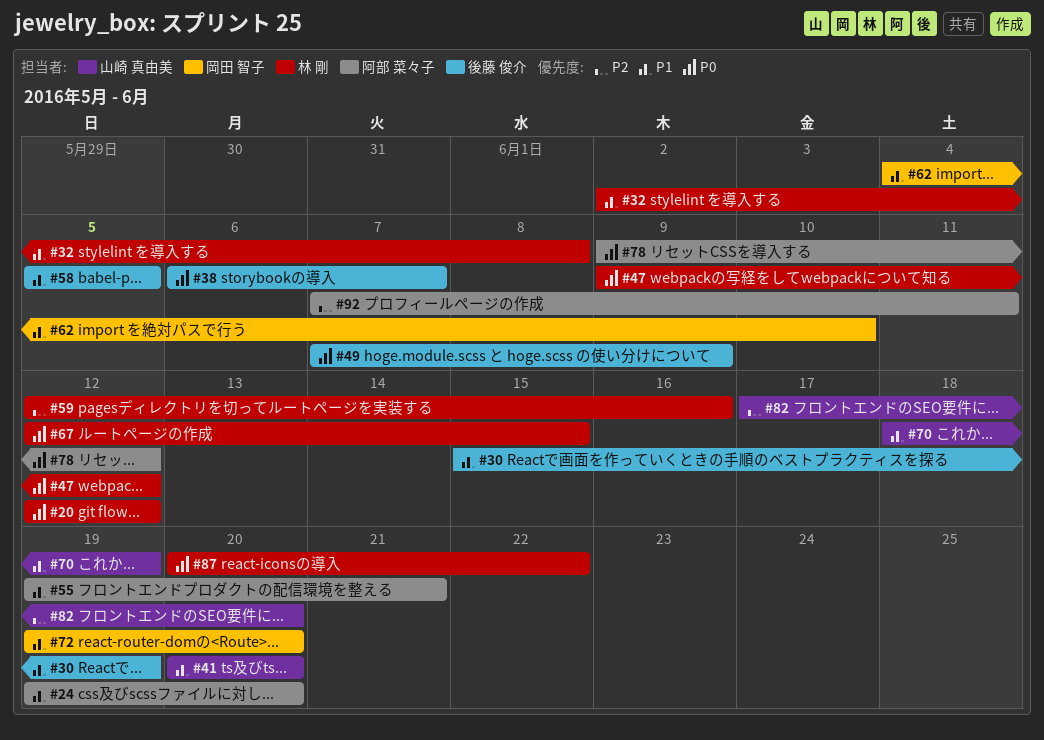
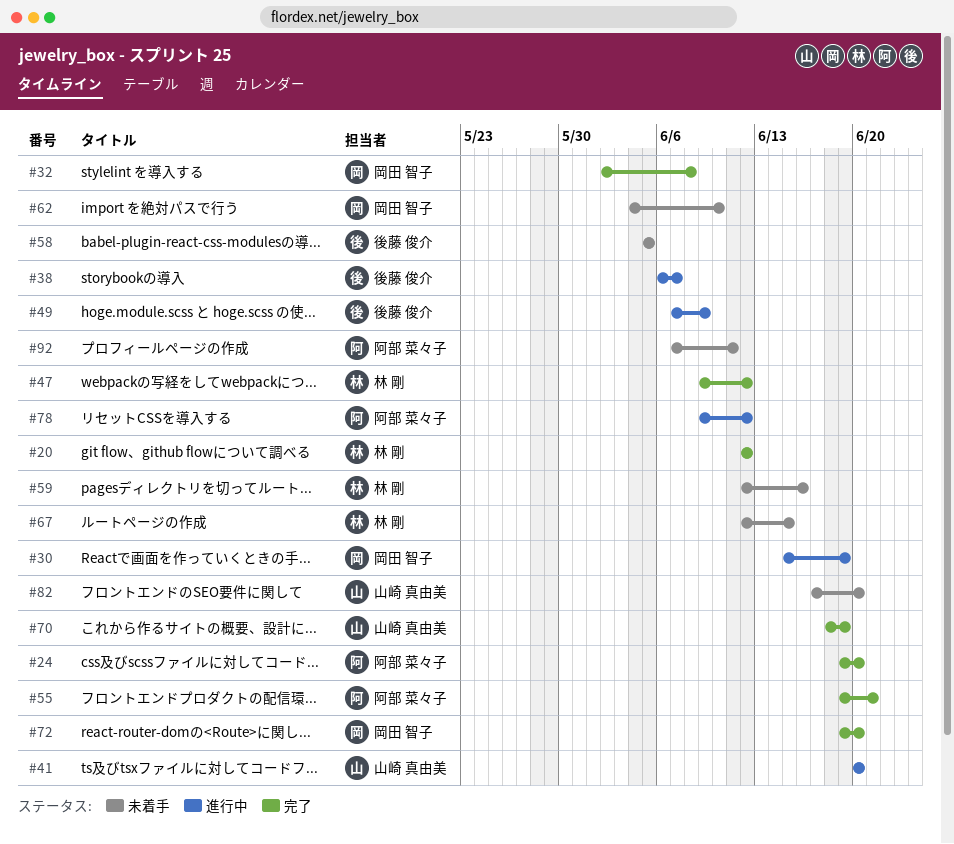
#30, owner: 後藤 俊介 -> 岡田 智子
#32, owner: 林 剛 -> 岡田 智子
#87: present -> none

